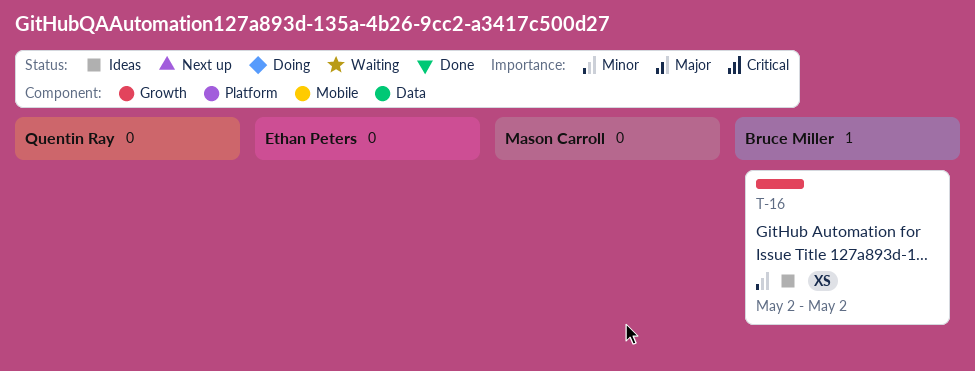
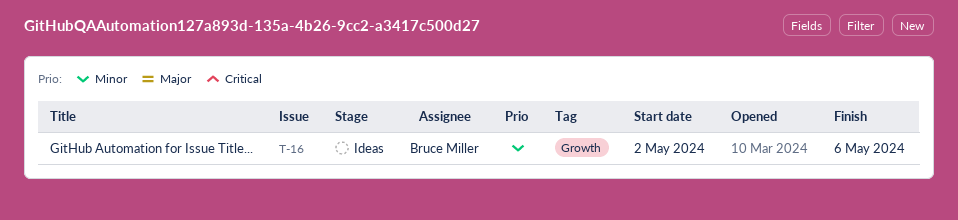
T-16, due: May 2 -> May 6

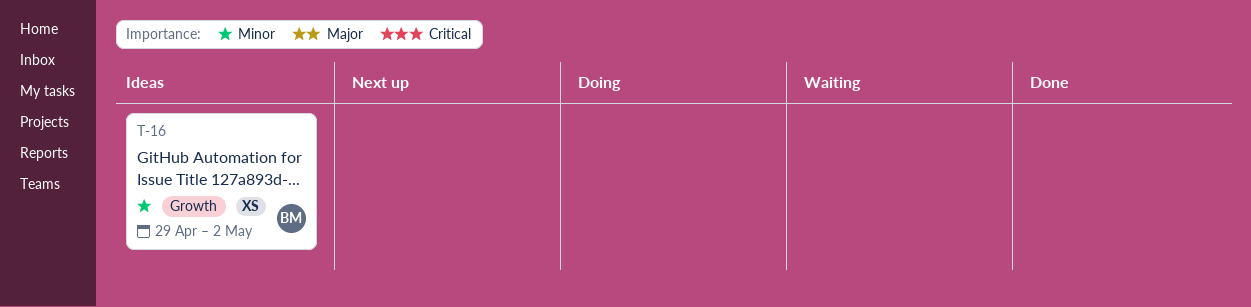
T-16, start: May 2 -> Apr 29
T-16, due: May 6 -> May 2

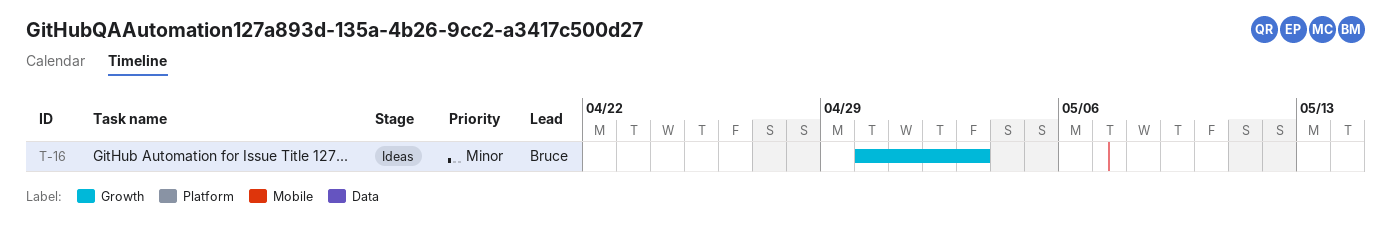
T-16, start: Apr 29 -> Apr 30
T-16, due: May 2 -> May 3

